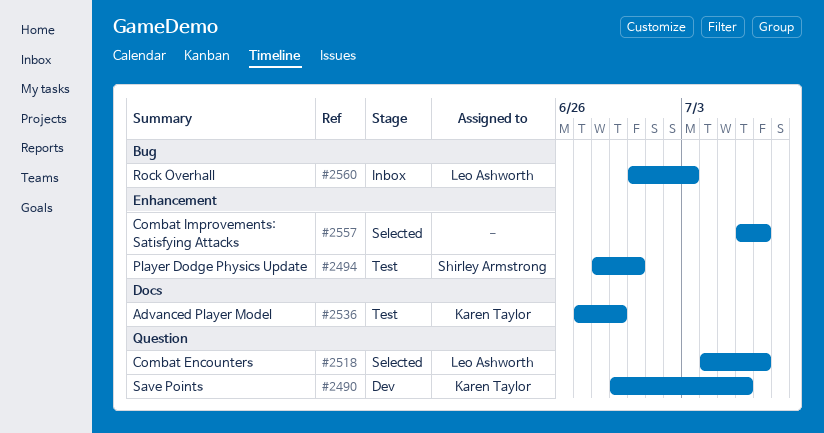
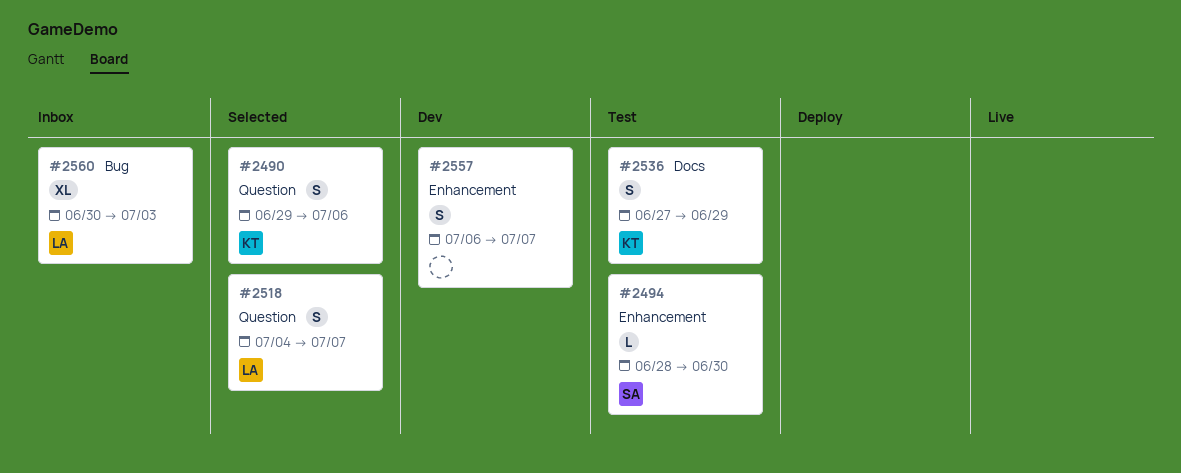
#2490, status: Dev -> Selected
#2557, status: Selected -> Dev

